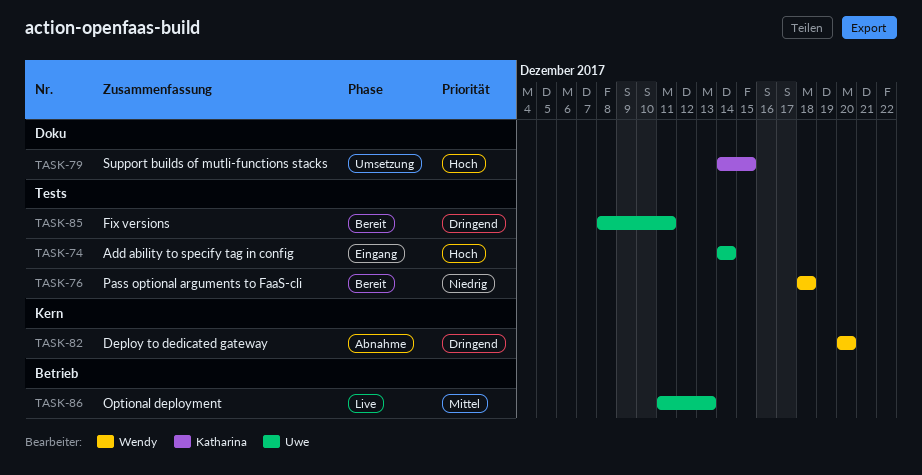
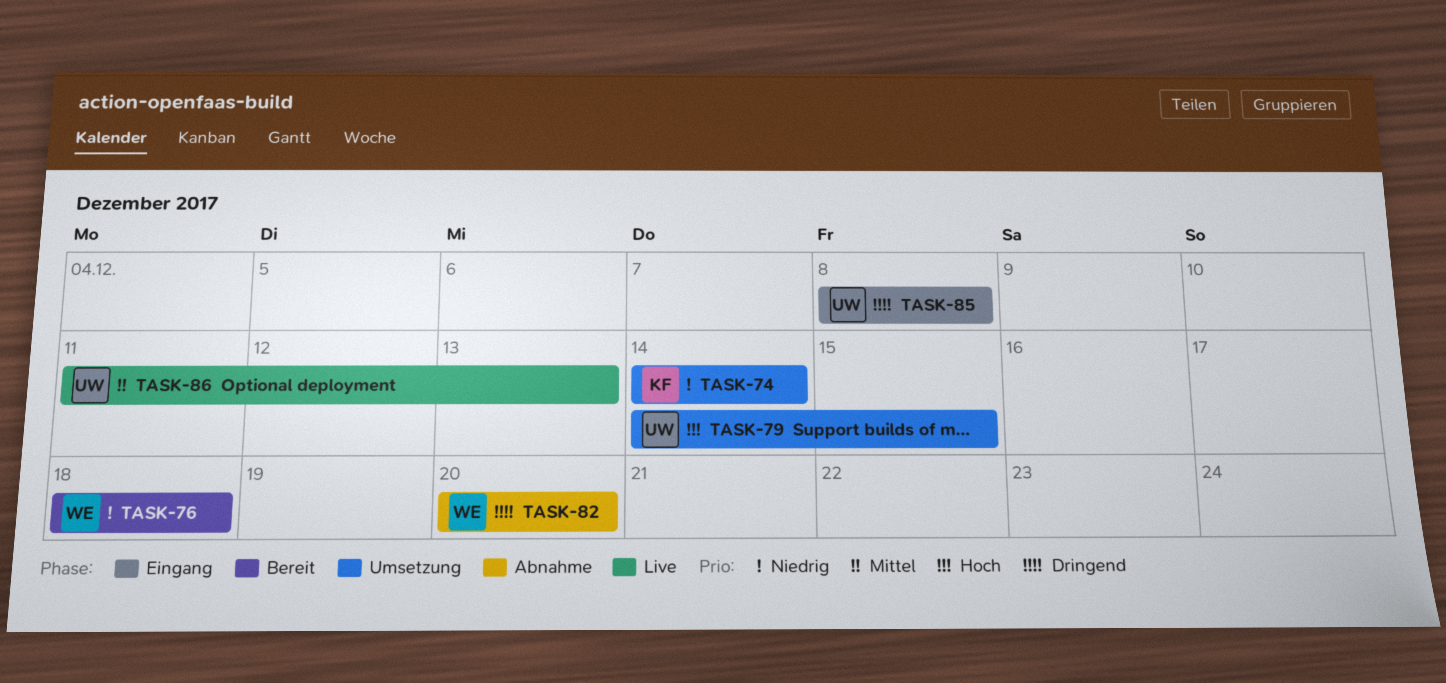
TASK-74, status: Eingang -> Umsetzung
TASK-74, owner: Uwe -> Katharina
TASK-74, priority: Hoch -> Niedrig
TASK-79, owner: Katharina -> Uwe
TASK-85, status: Bereit -> Eingang
TASK-85, due: Dec 11 -> Dec 8

